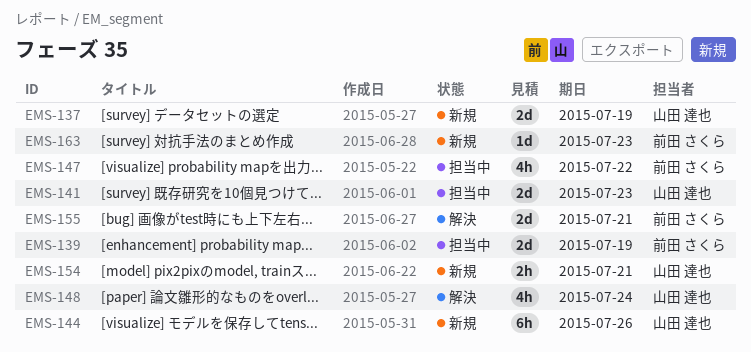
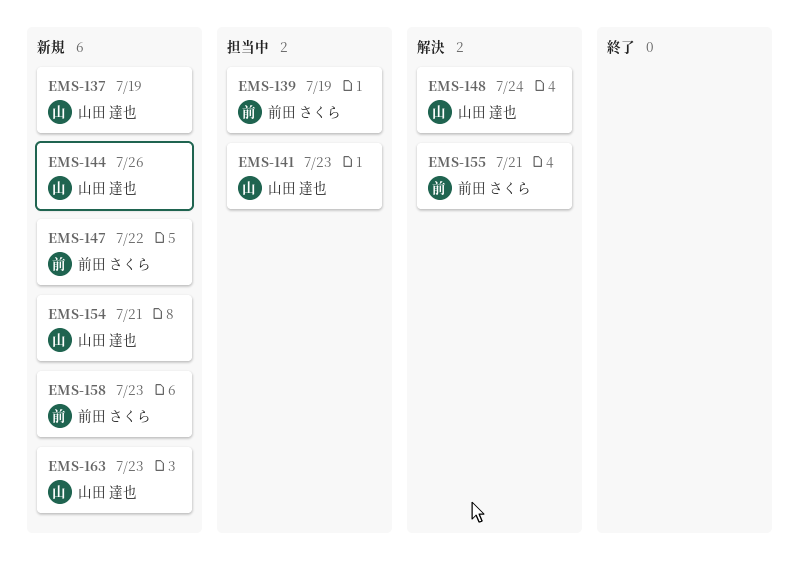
EMS-147, status: 担当中 -> 新規
EMS-158: none -> present
EMS-163, owner: 前田 さくら -> 山田 達也

